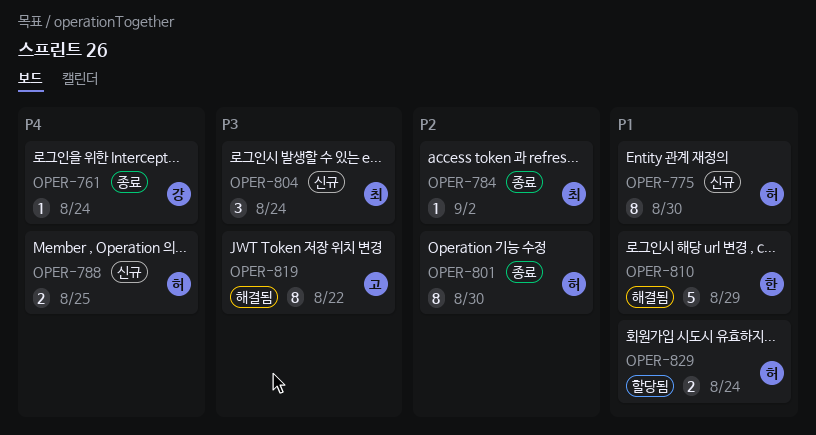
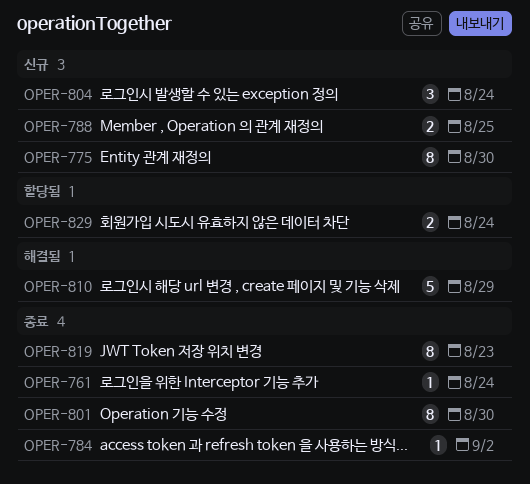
OPER-819, status: 해결됨 -> 종료
OPER-819, due: Aug 22 -> Aug 23

